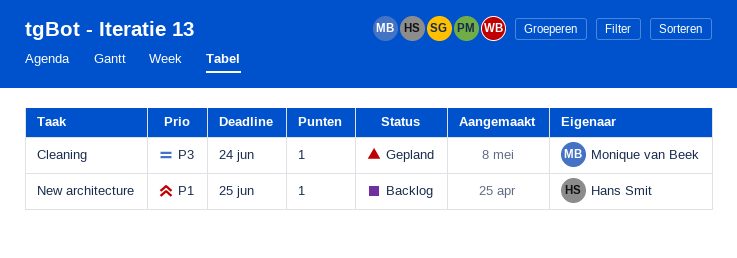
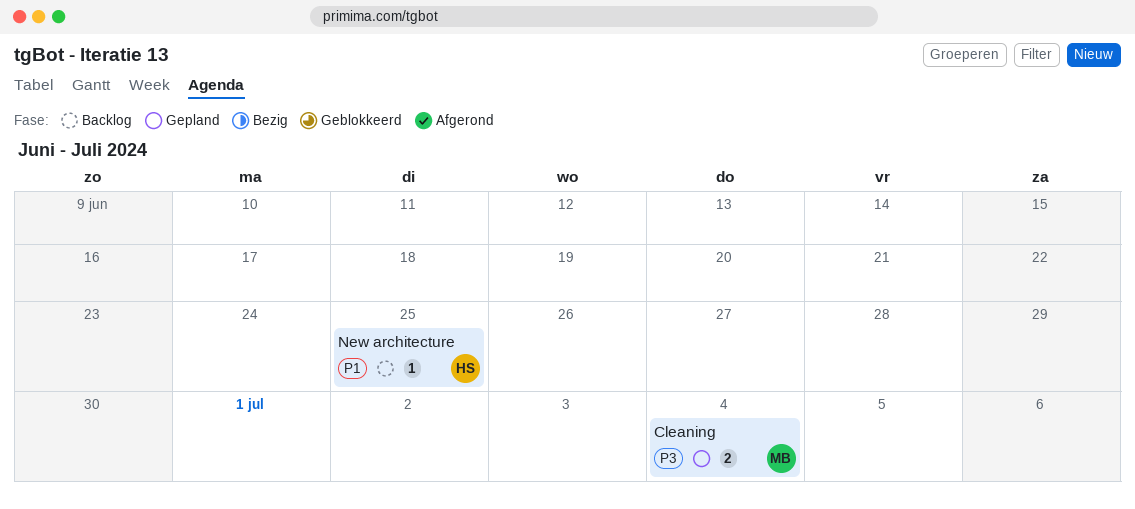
Cleaning, estimate: 1 -> 2
Cleaning, due: Jun 24 -> Jul 4

